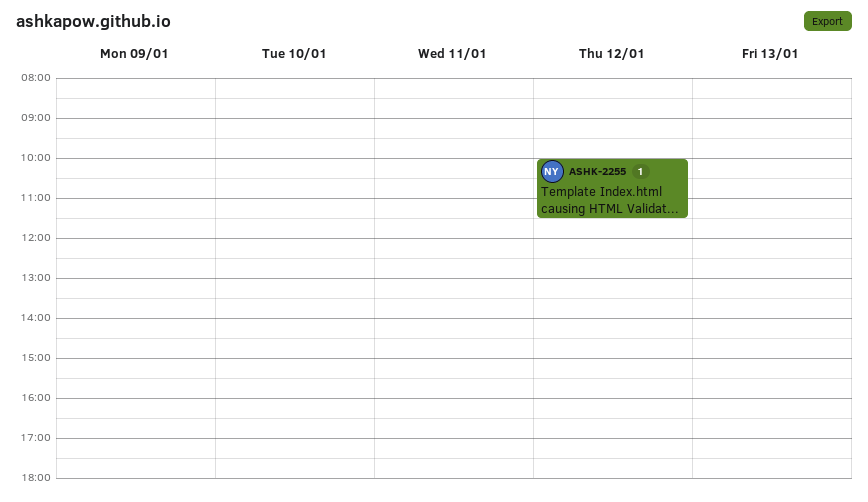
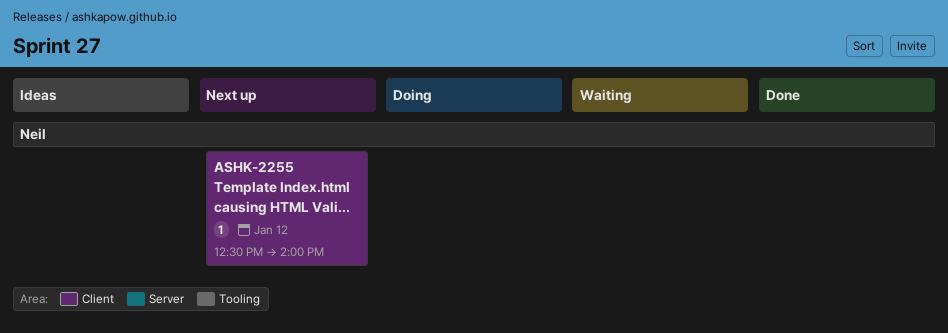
ASHK-2255, begins: 10:00 -> 12:30
ASHK-2255, ends: 11:30 -> 14:00

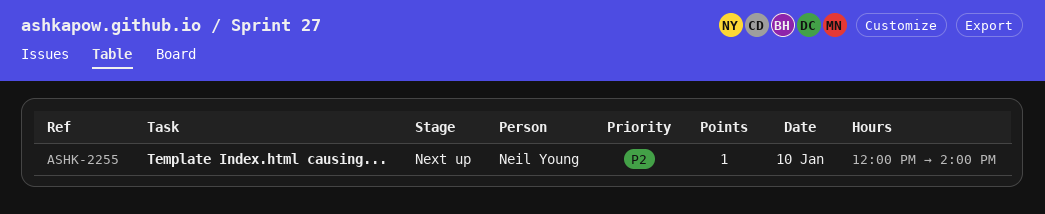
ASHK-2255, day: Jan 12 -> Jan 10
ASHK-2255, begins: 12:30 -> 12:00

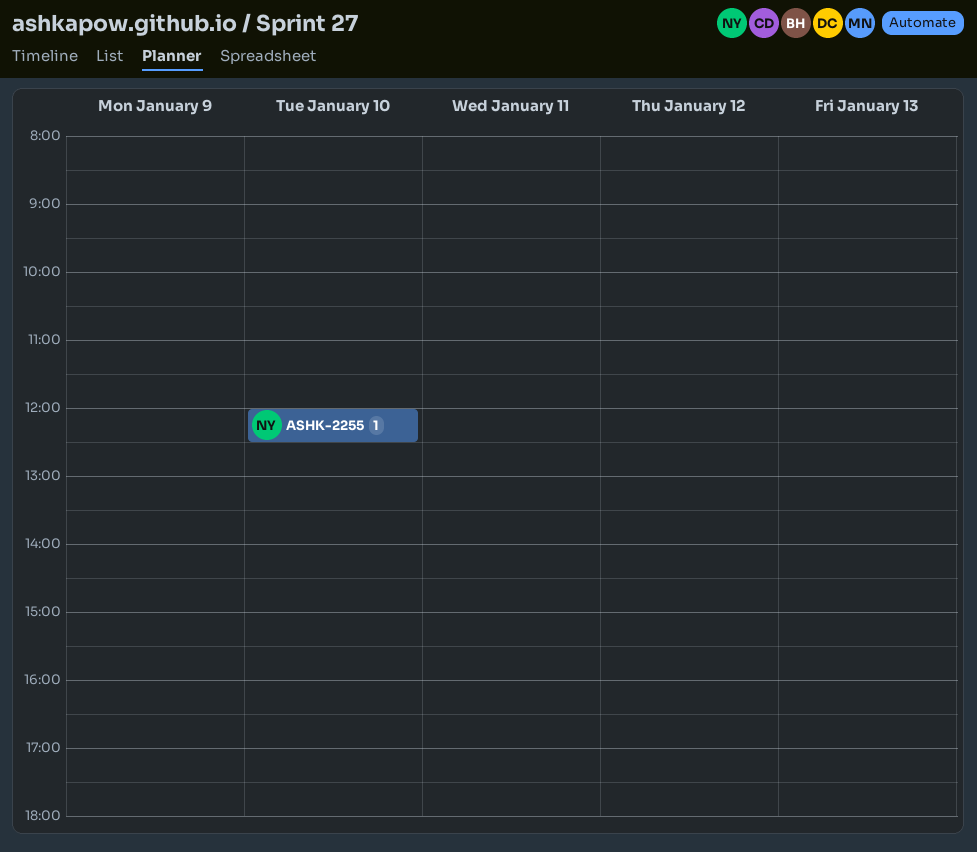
ASHK-2255, ends: 14:00 -> 12:30

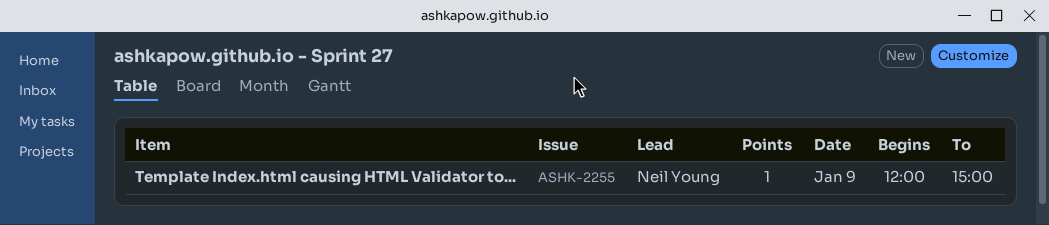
ASHK-2255, day: Jan 10 -> Jan 9
ASHK-2255, ends: 12:30 -> 15:00

